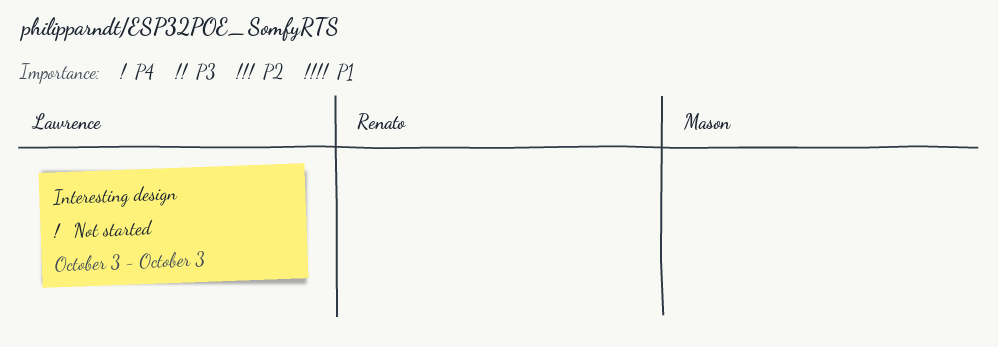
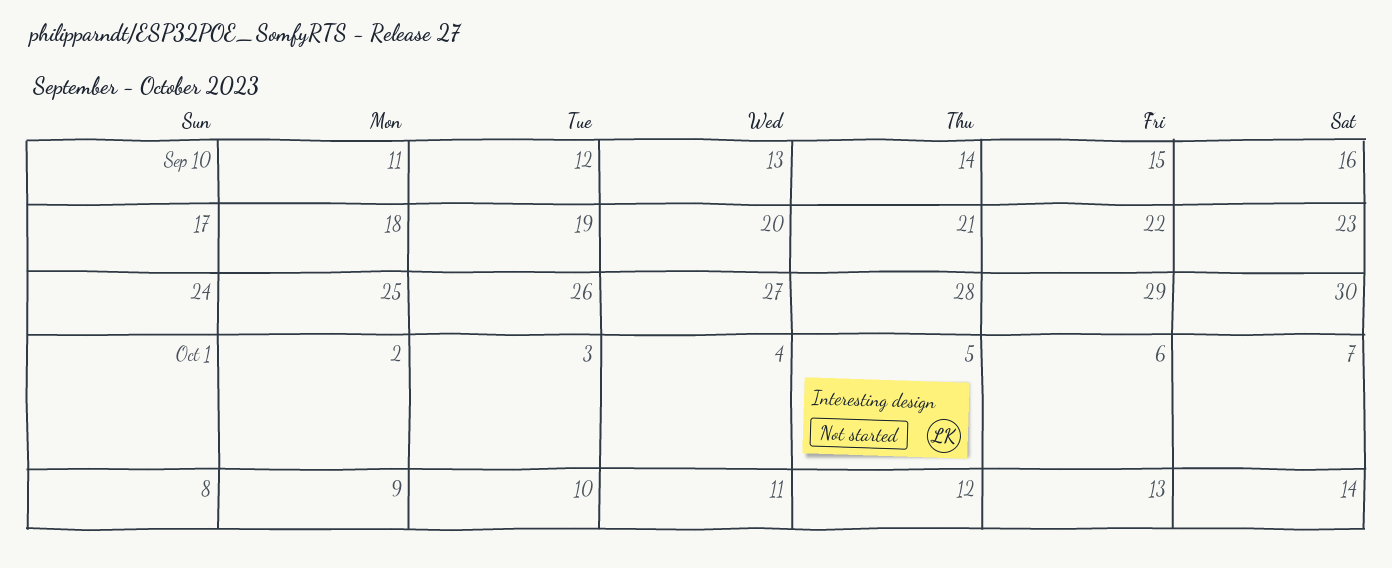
Interesting design, due: Oct 3 -> Oct 5

